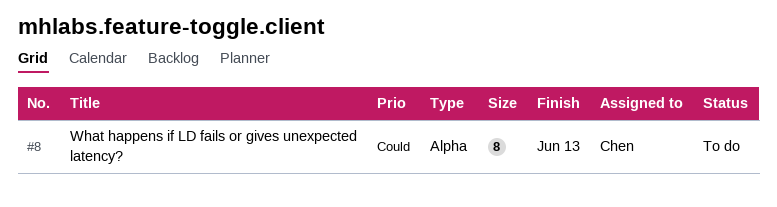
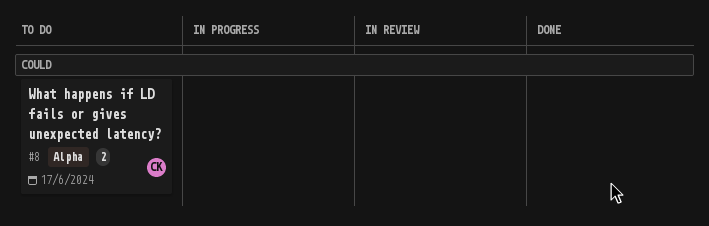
#8, estimate: 8 -> 2
#8, due: Jun 13 -> Jun 17

